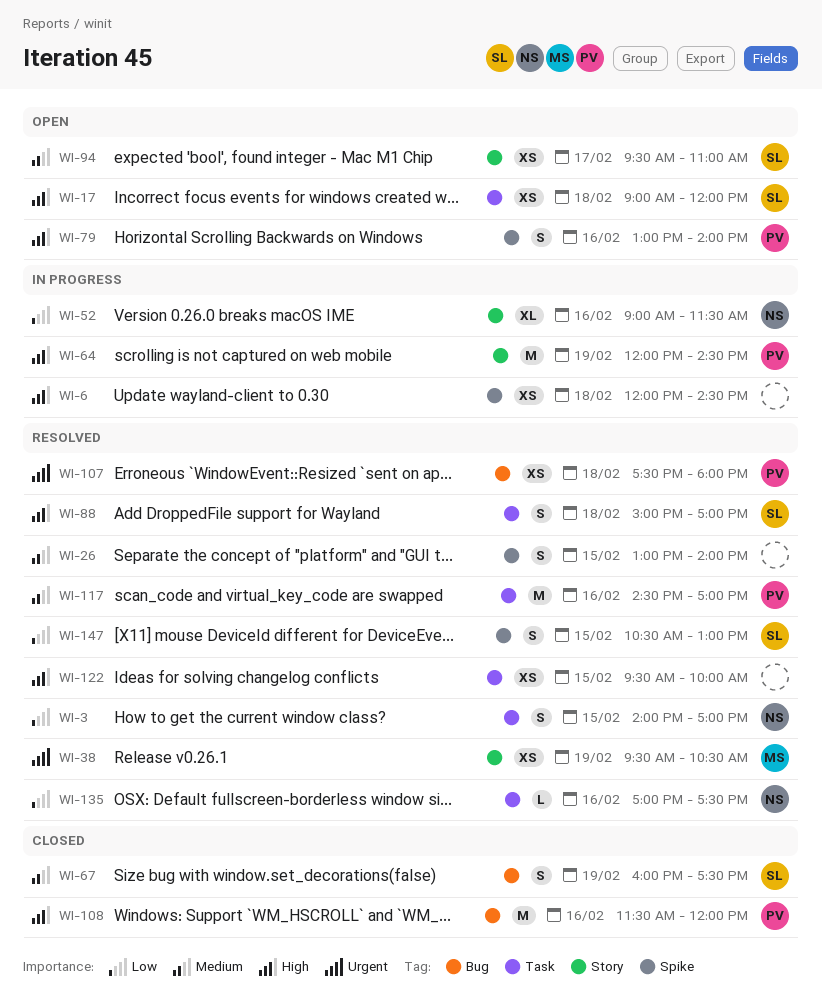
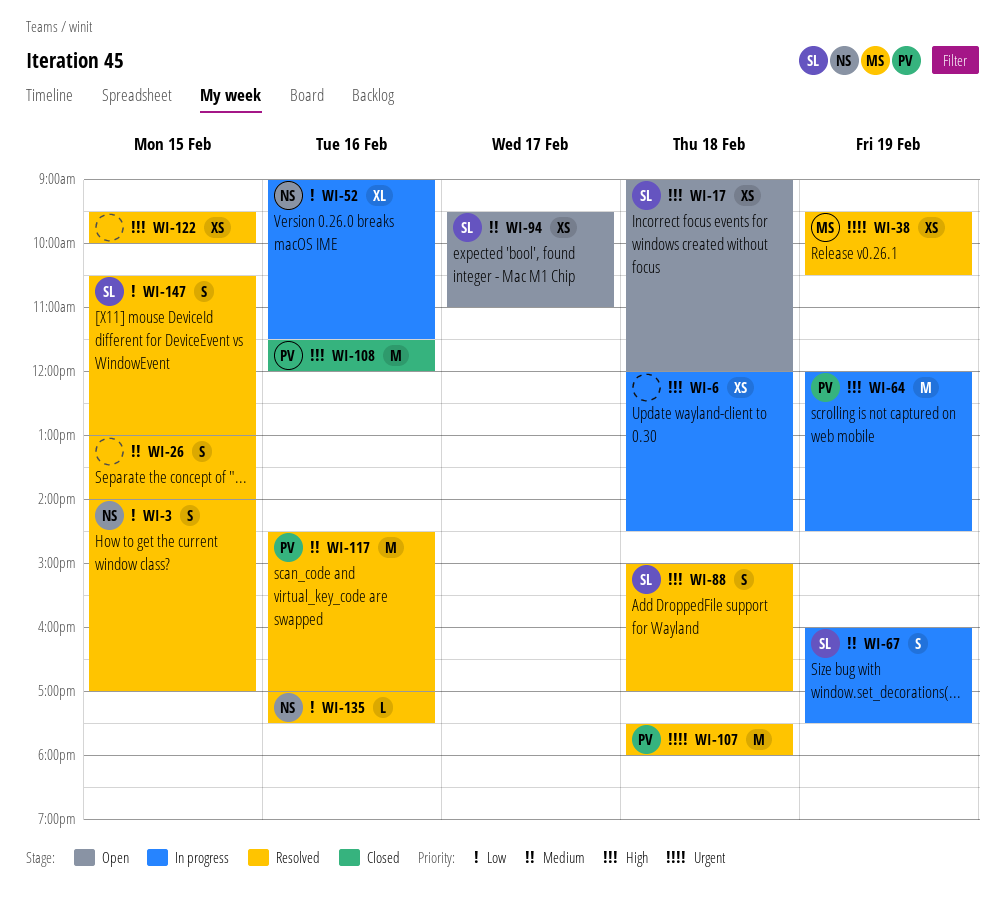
WI-67, status: Closed -> In progress
WI-79: present -> none
WI-107, estimate: XS -> M

